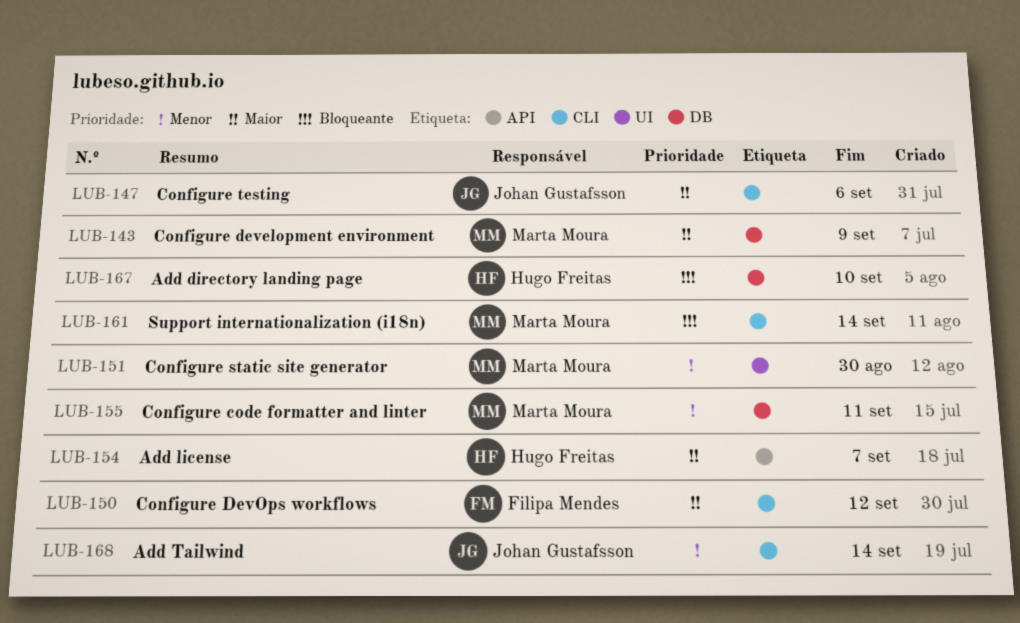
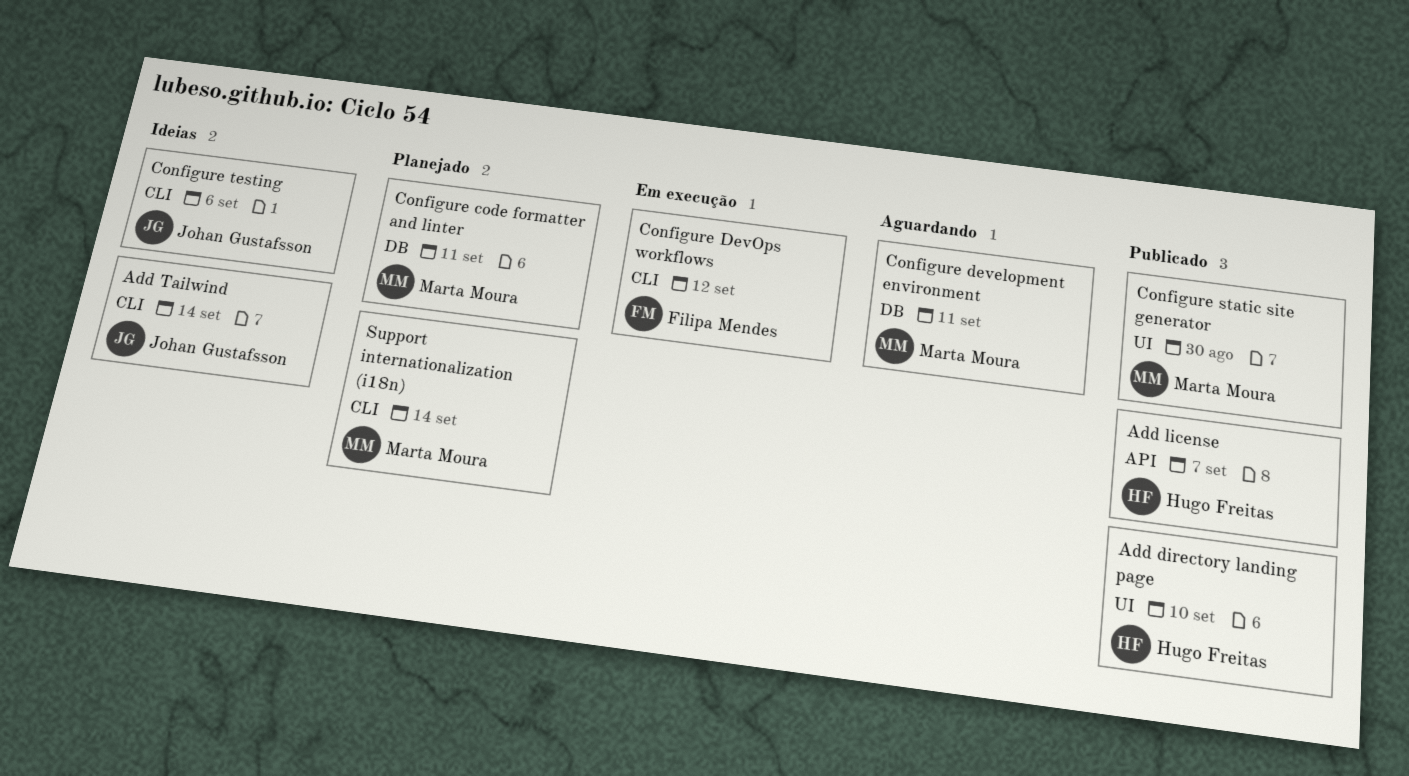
Add directory landing page, label: DB -> UI
Configure development environment, due: Sep 9 -> Sep 11

